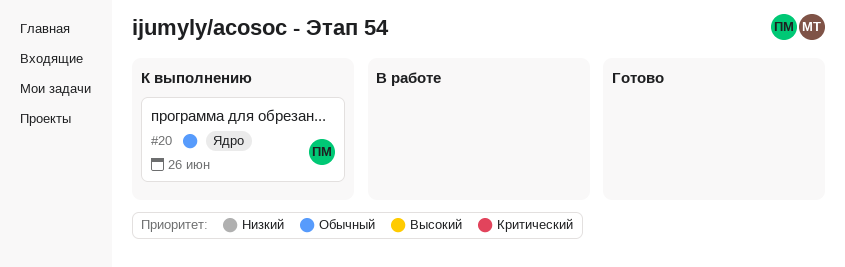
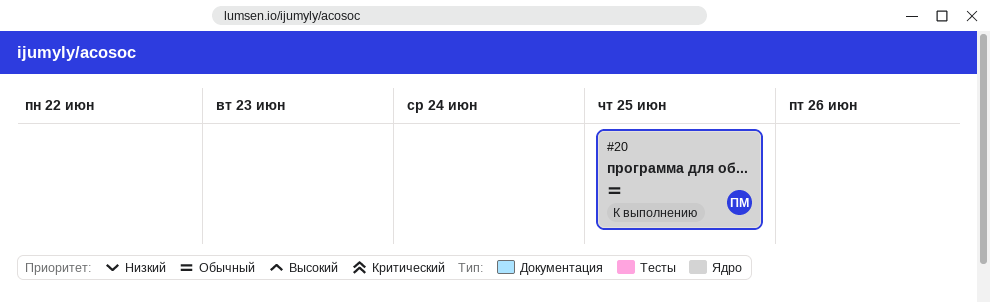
#20, due: Jun 26 -> Jun 25

